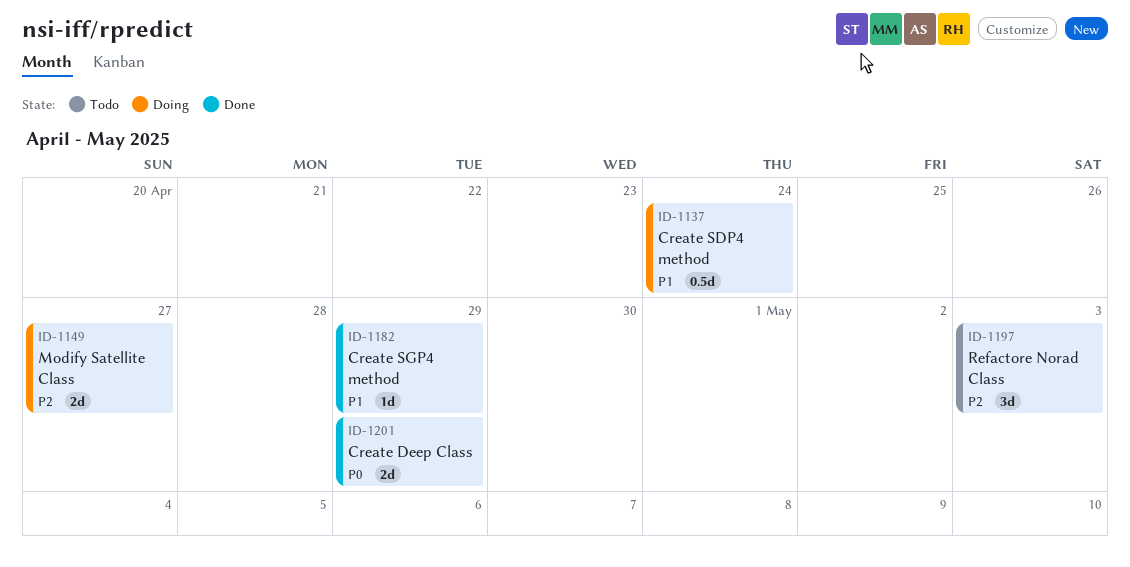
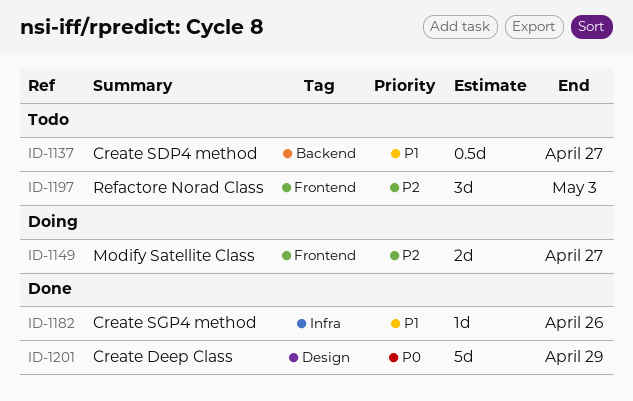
ID-1137, status: Doing -> Todo
ID-1137, due: Apr 24 -> Apr 27
ID-1182, due: Apr 29 -> Apr 26
ID-1201, estimate: 2d -> 5d

